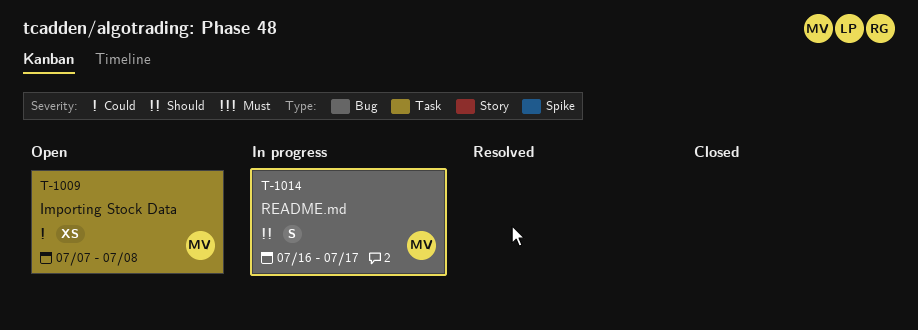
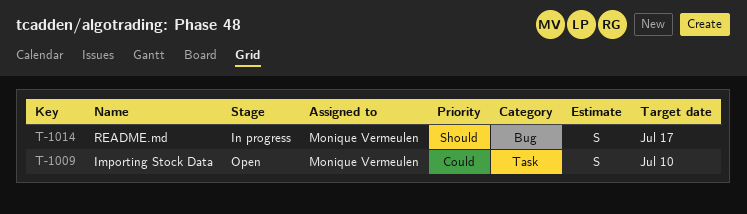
T-1009, estimate: XS -> S
T-1009, due: Jul 8 -> Jul 10

